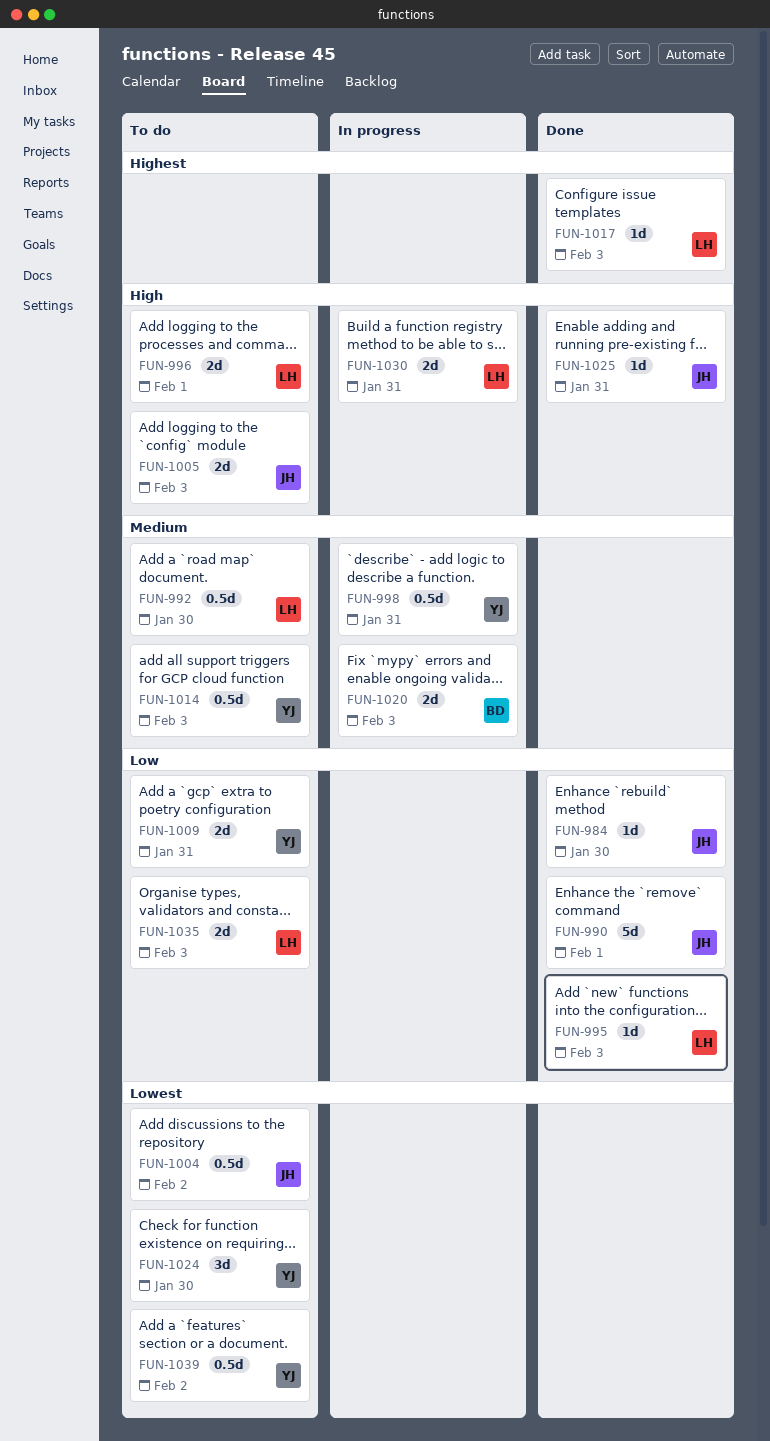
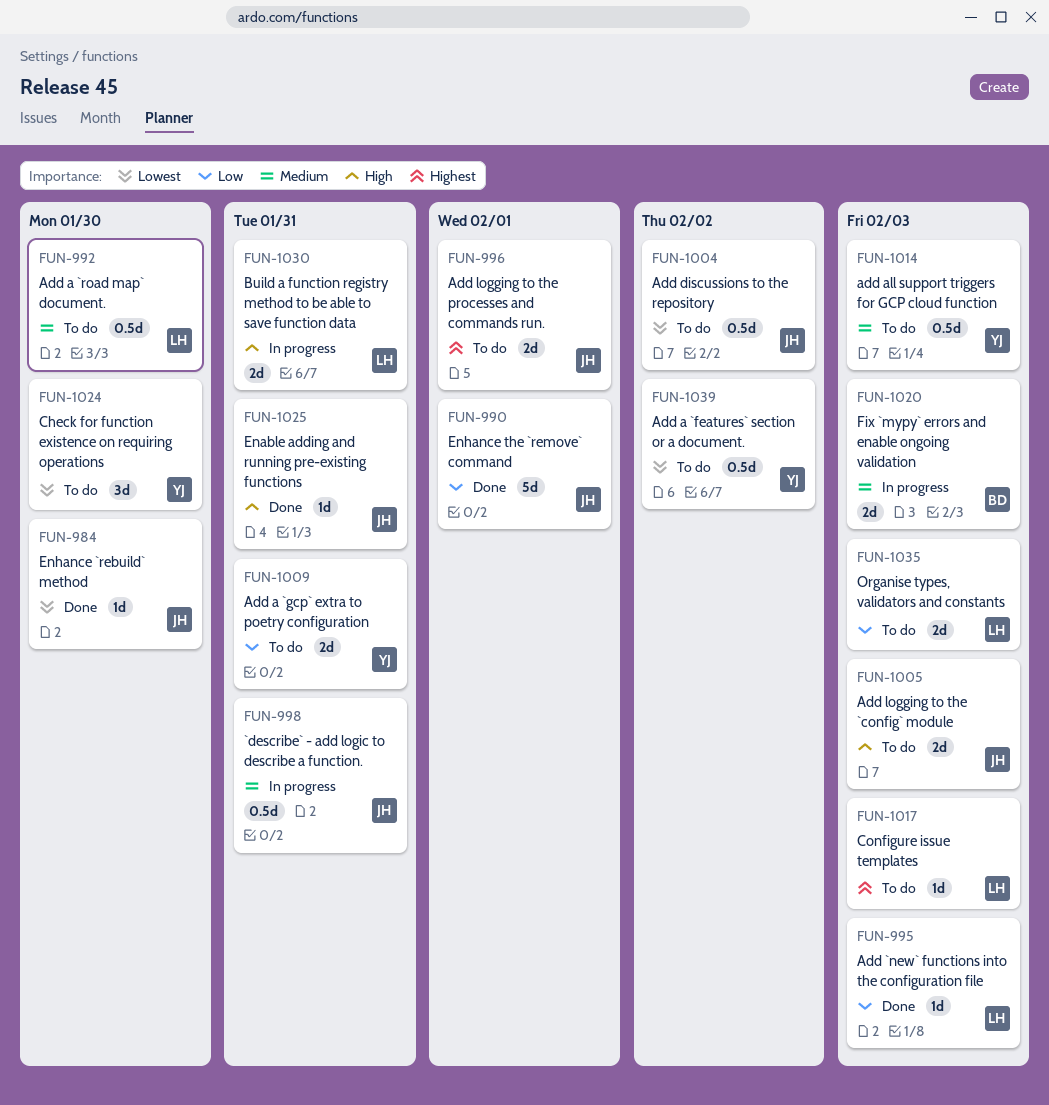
FUN-984, priority: Low -> Lowest
FUN-996, owner: LH -> JH
FUN-996, priority: High -> Highest
FUN-998, owner: YJ -> JH
FUN-1017, status: Done -> To do

